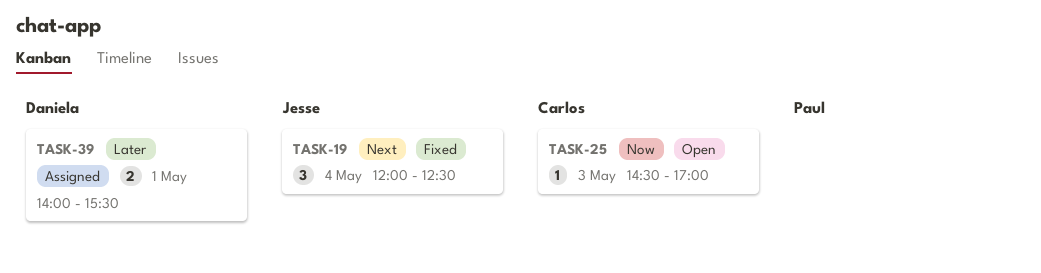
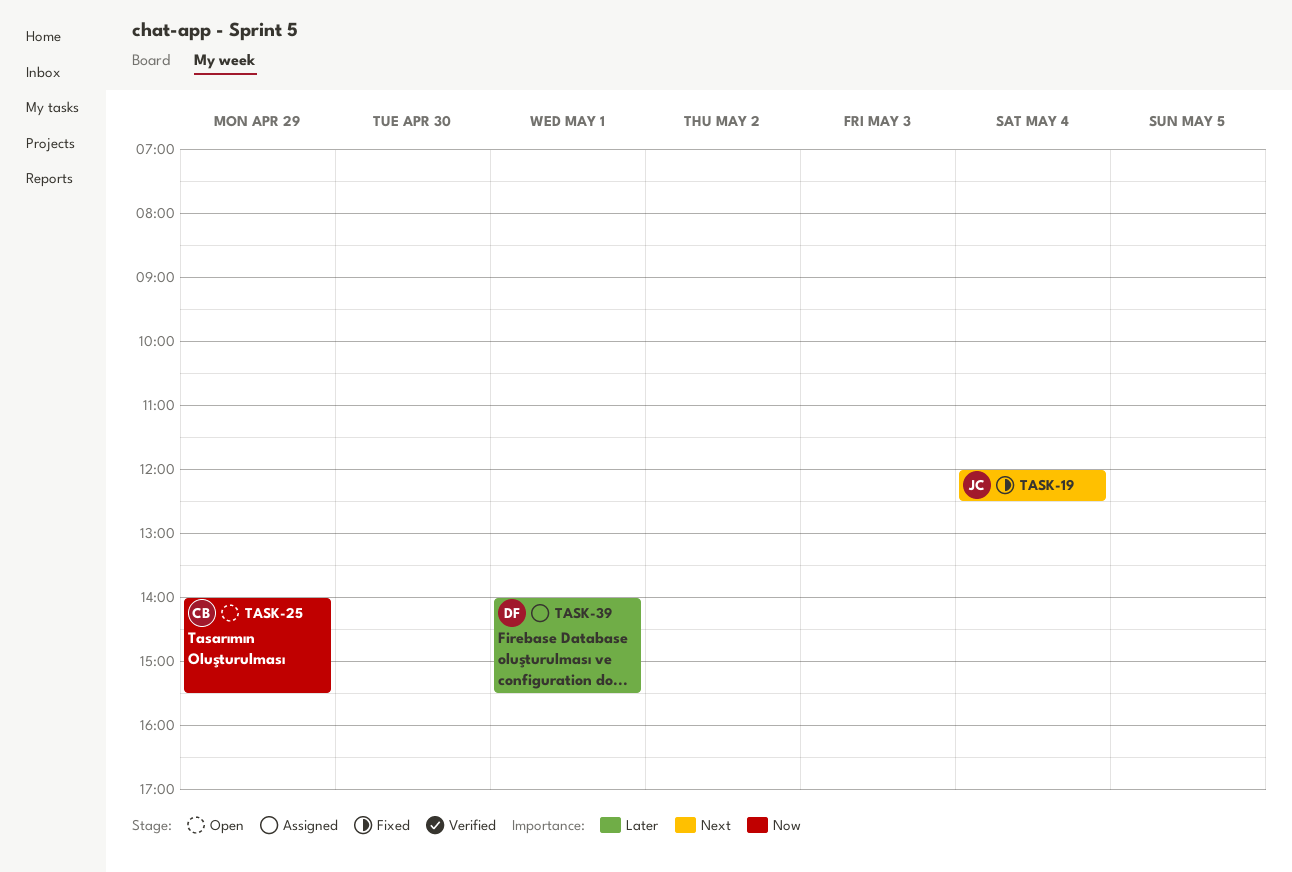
TASK-25, day: May 3 -> Apr 29
TASK-25, begins: 14:30 -> 14:00
TASK-25, ends: 17:00 -> 15:30

